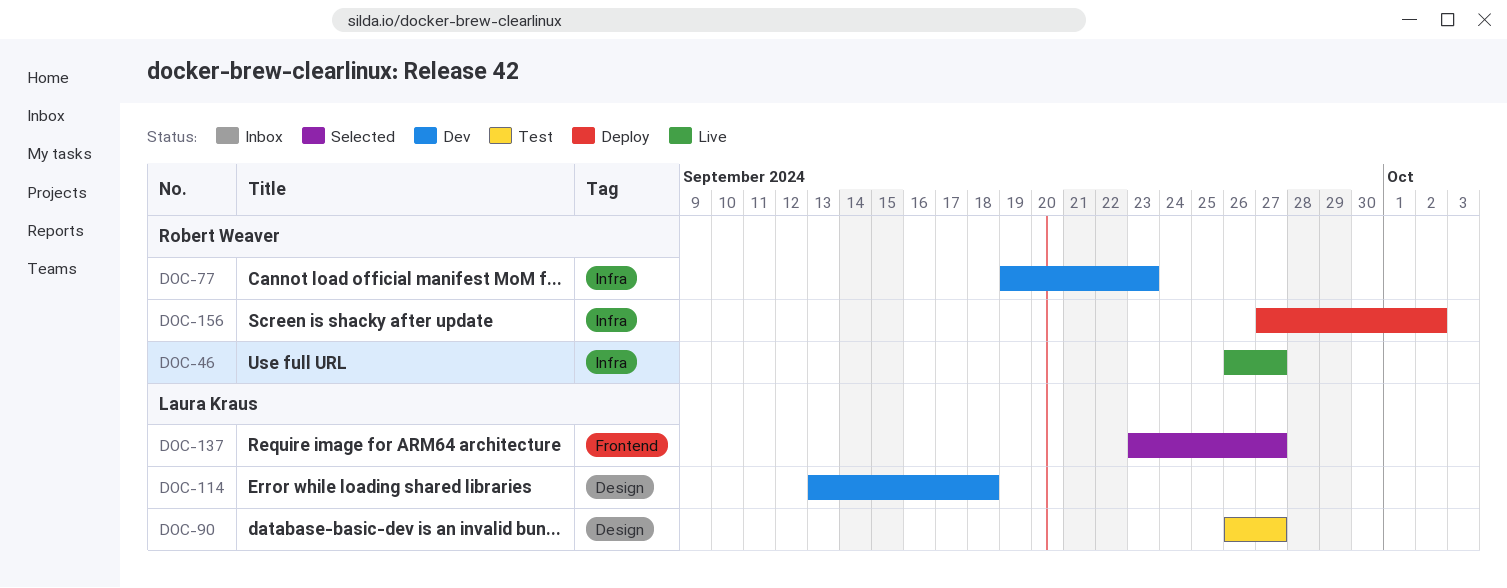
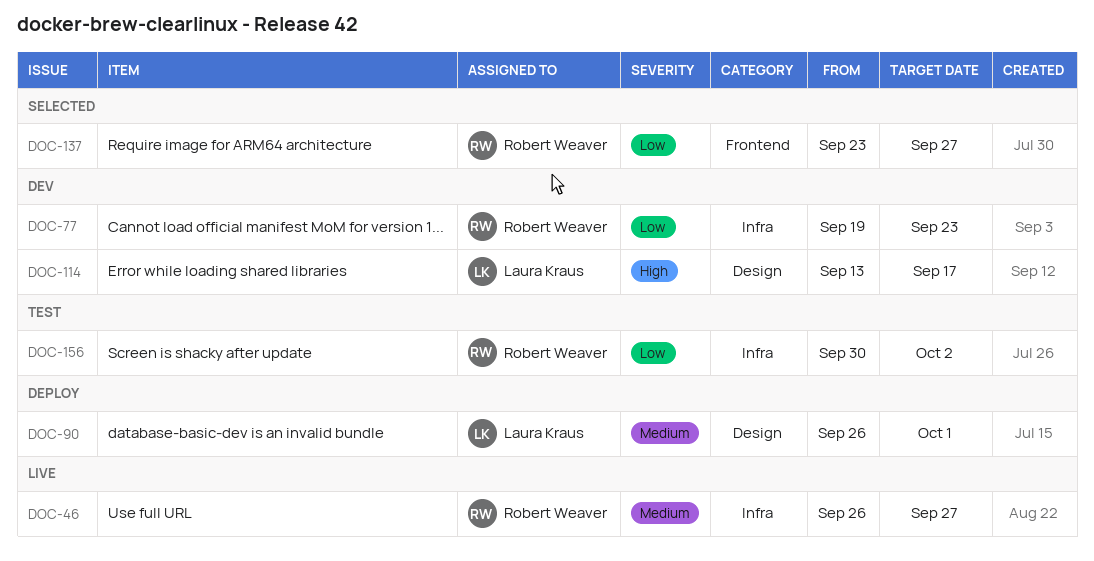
DOC-90, status: Test -> Deploy
DOC-90, due: Sep 27 -> Oct 1
DOC-114, due: Sep 18 -> Sep 17
DOC-137, owner: Laura Kraus -> Robert Weaver
DOC-156, status: Deploy -> Test
DOC-156, start: Sep 27 -> Sep 30

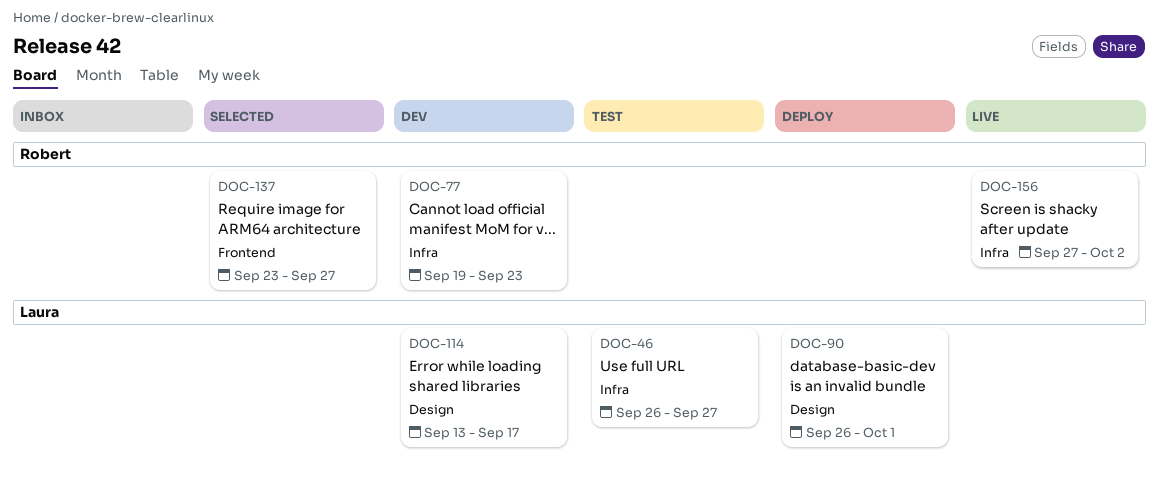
DOC-46, status: Live -> Test
DOC-46, owner: Robert Weaver -> Laura Kraus
DOC-156, status: Test -> Live
DOC-156, start: Sep 30 -> Sep 27

